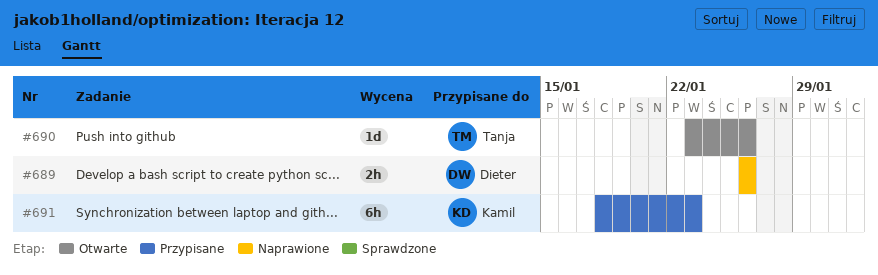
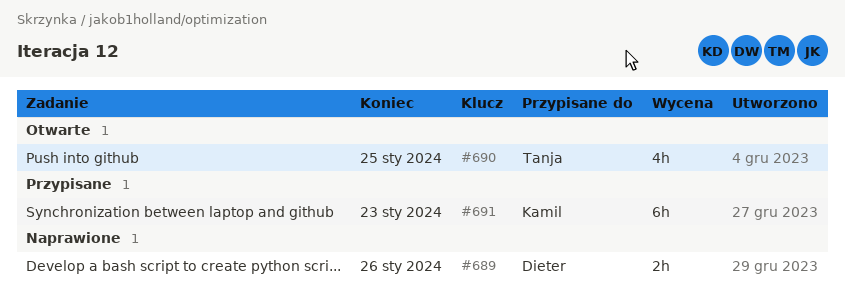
#690, estimate: 1d -> 4h
#690, due: Jan 26 -> Jan 25

